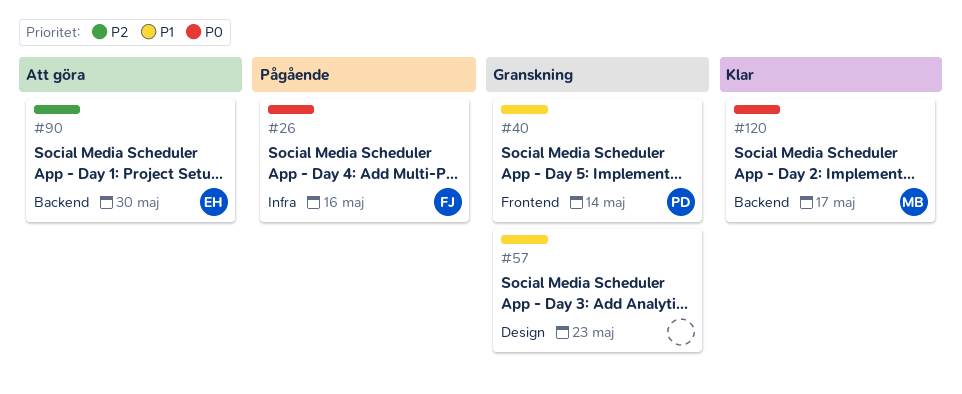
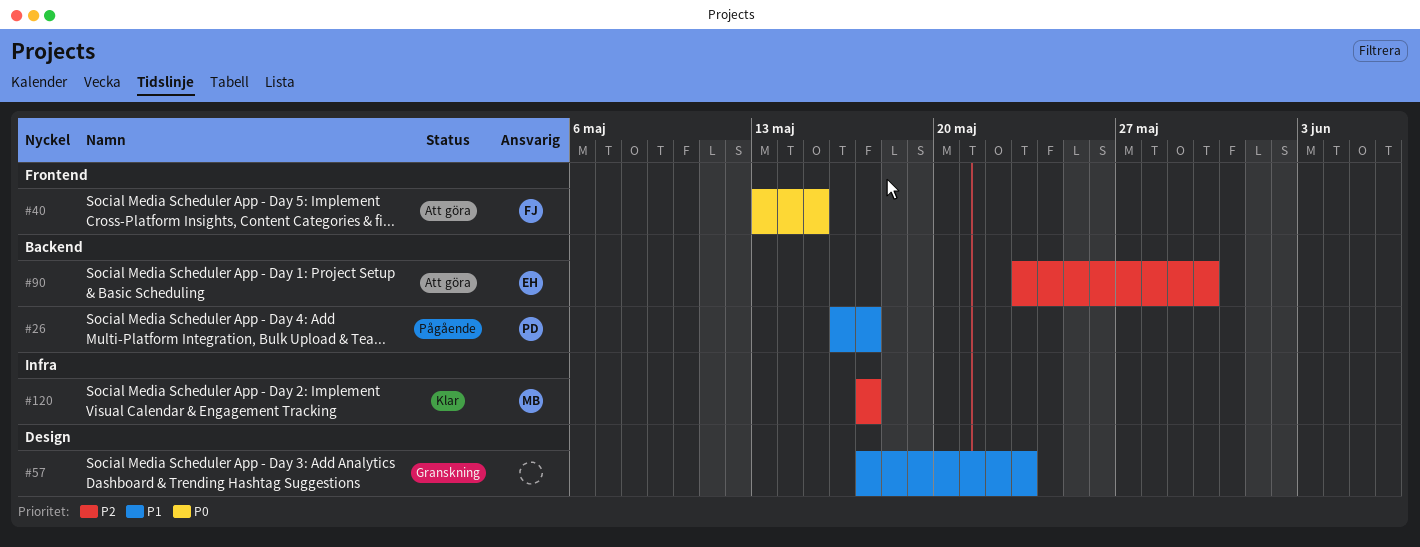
#26, owner: FJ -> PD
#26, priority: P0 -> P1
#26, label: Infra -> Backend
#26, due: May 16 -> May 17
#40, status: Granskning -> Att göra
#40, owner: PD -> FJ
#40, priority: P1 -> P0
#40, due: May 14 -> May 15
#120, priority: P0 -> P2
#120, label: Backend -> Infra

